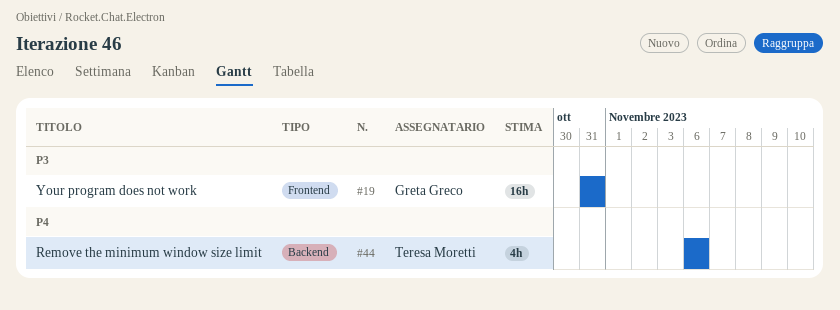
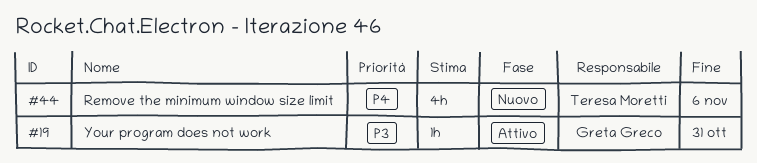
#19, estimate: 16h -> 1h

